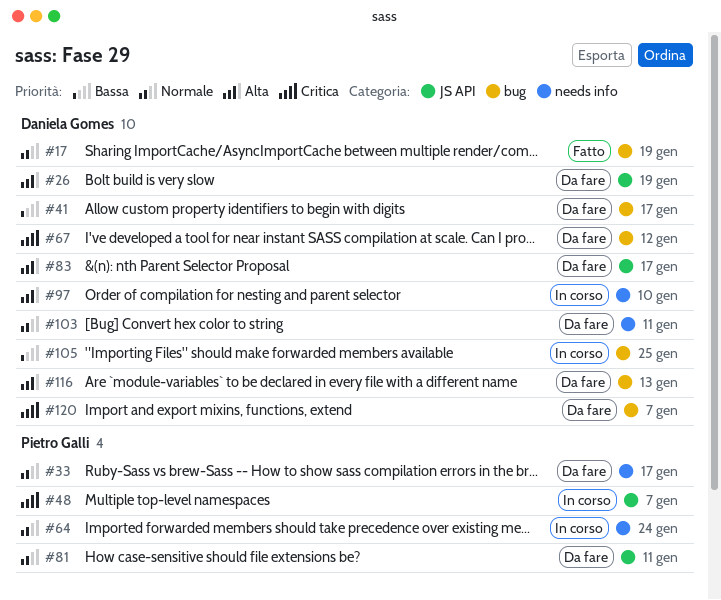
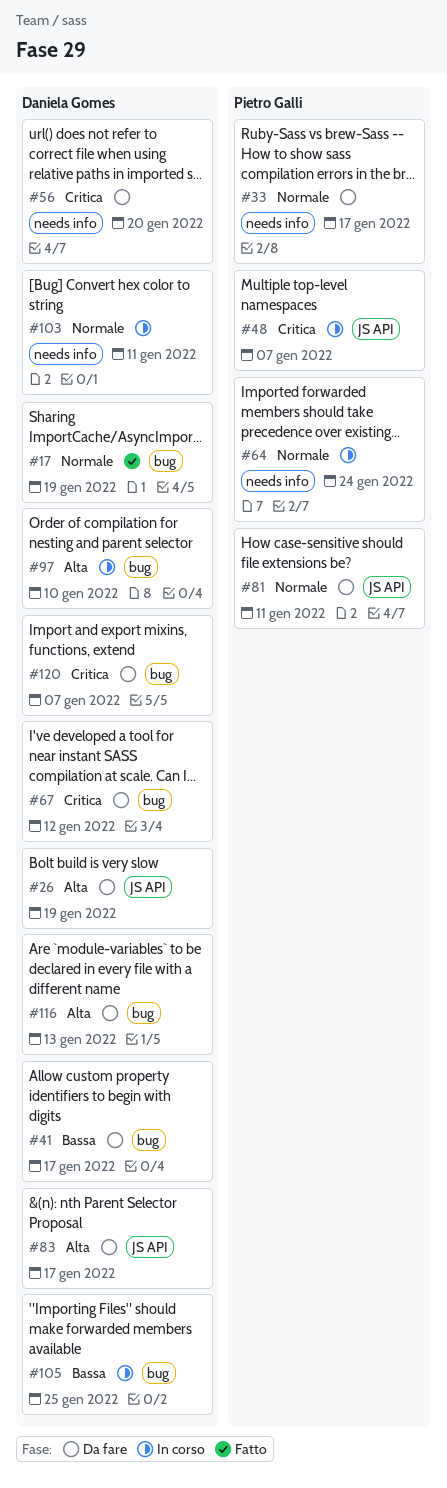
#56: none -> present
#97, label: needs info -> bug
#103, status: Da fare -> In corso

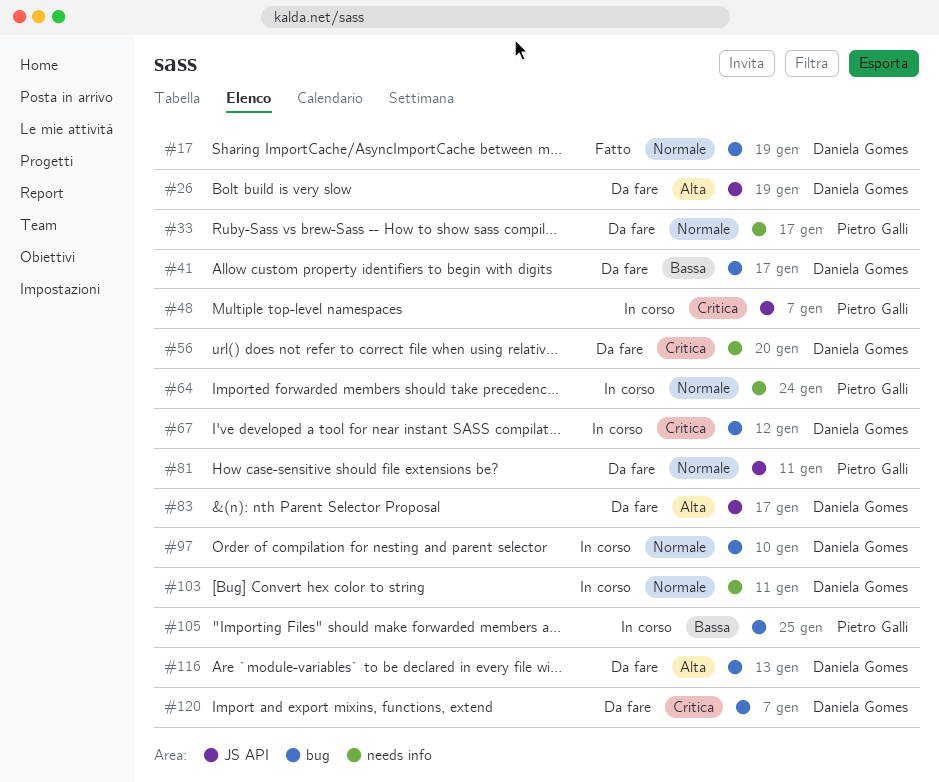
#67, status: Da fare -> In corso
#97, priority: Alta -> Normale
#105, owner: Daniela Gomes -> Pietro Galli

